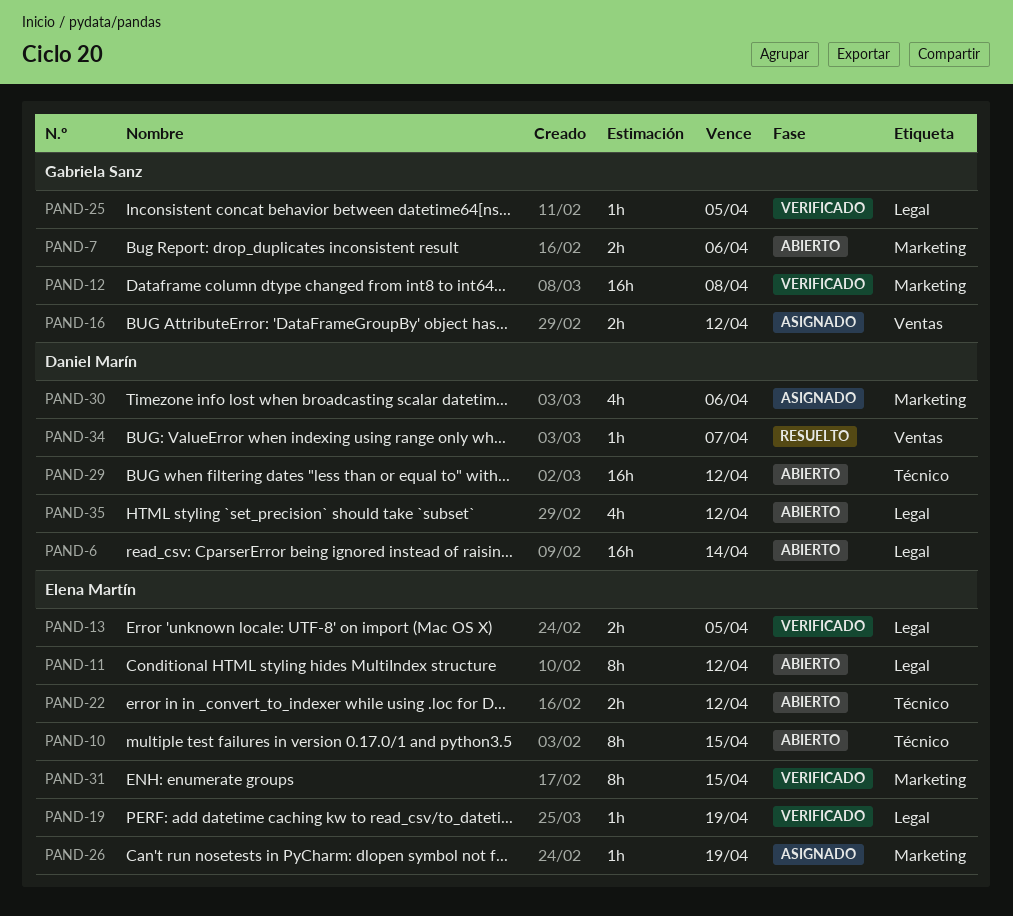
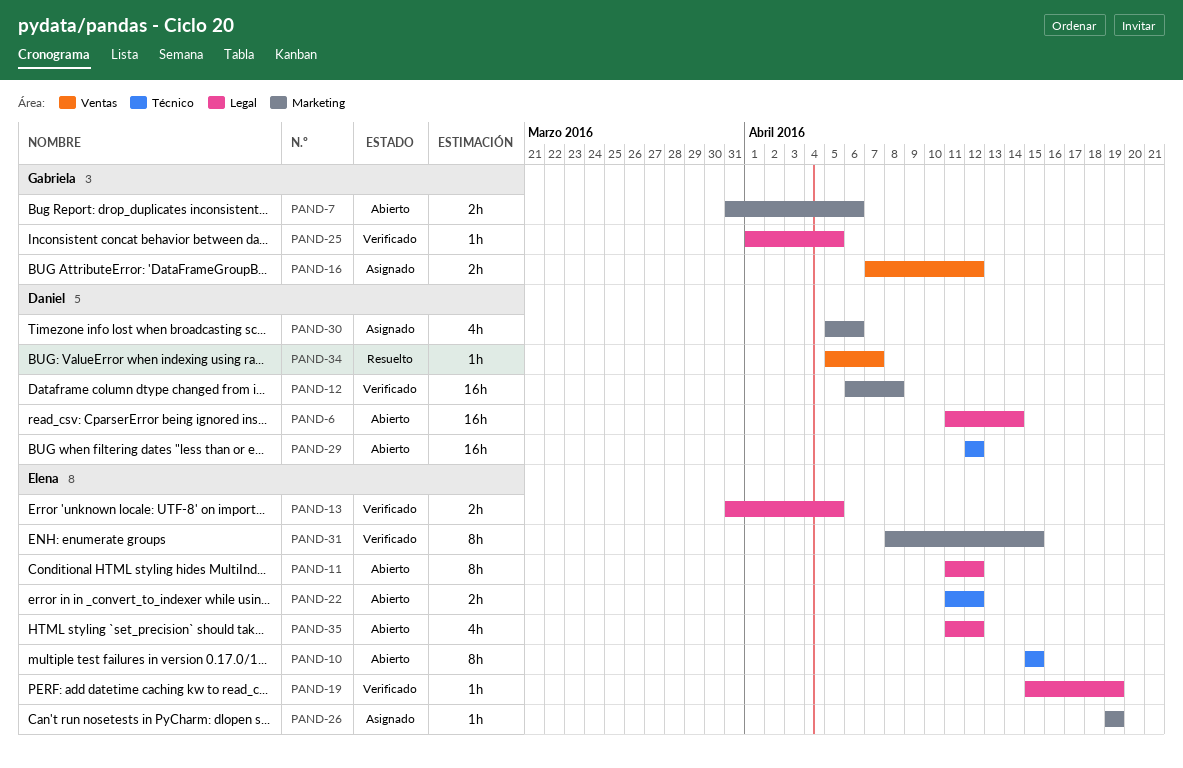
PAND-12, owner: Gabriela Sanz -> Daniel Marín
PAND-35, owner: Daniel Marín -> Elena Martín

